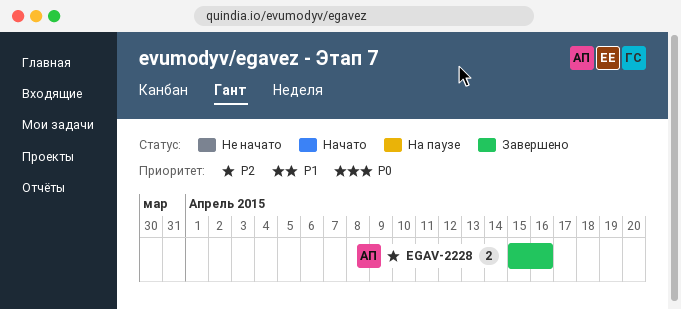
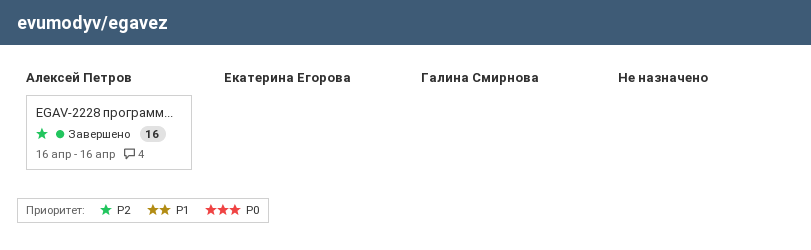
EGAV-2228, estimate: 2 -> 16
EGAV-2228, start: Apr 15 -> Apr 16

